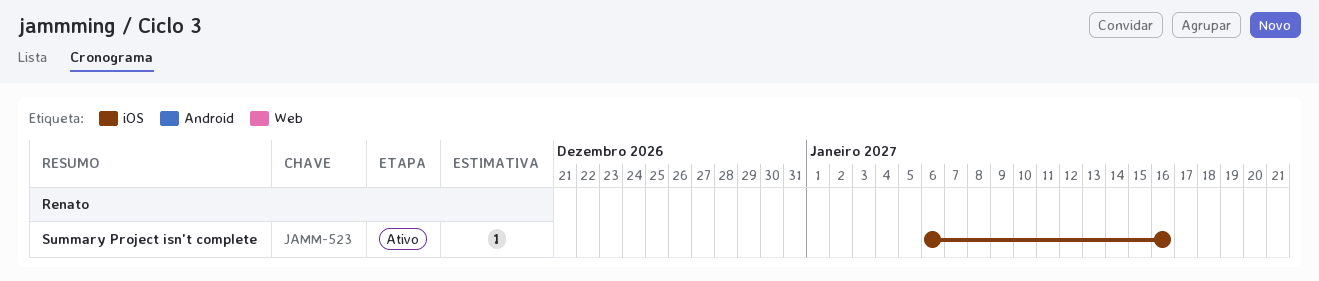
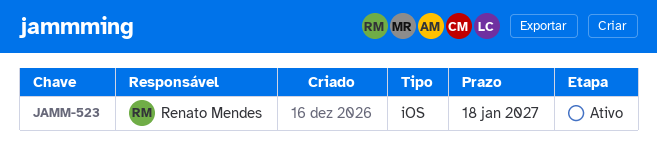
JAMM-523, due: Jan 16 -> Jan 18

